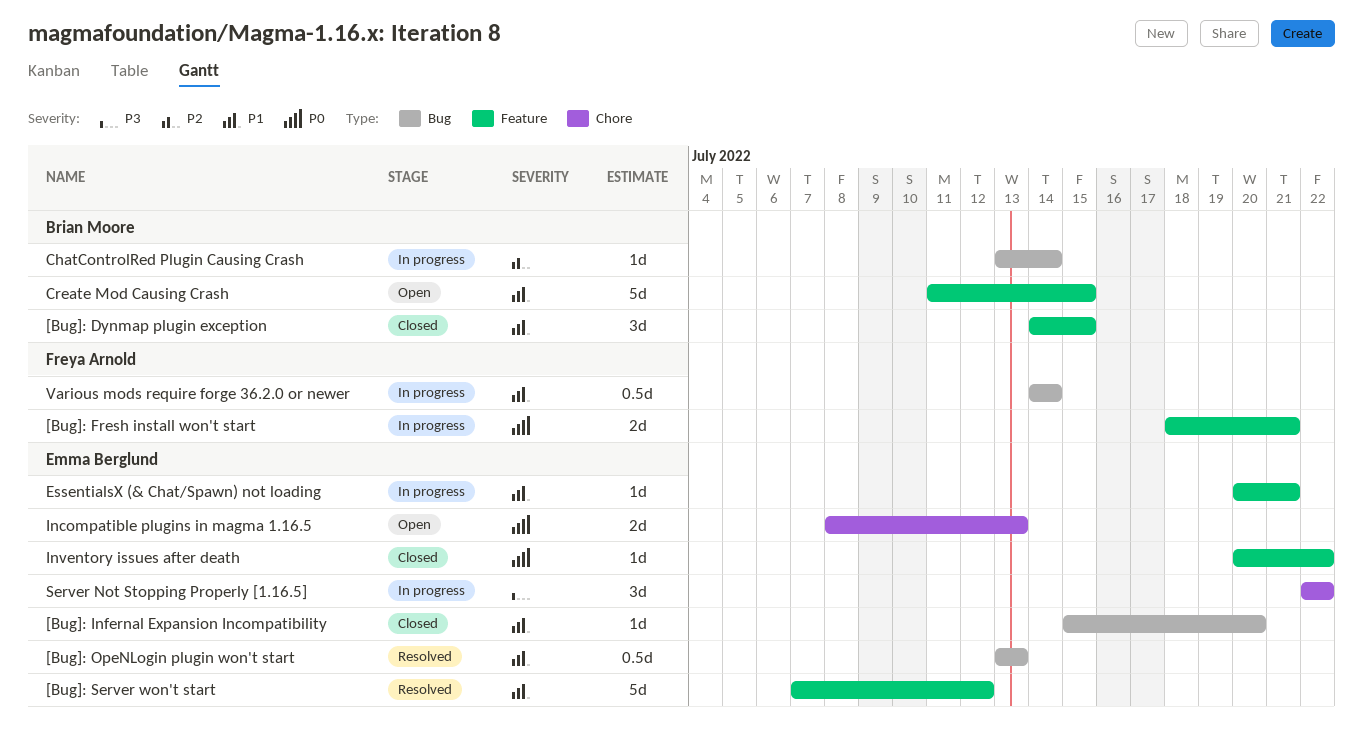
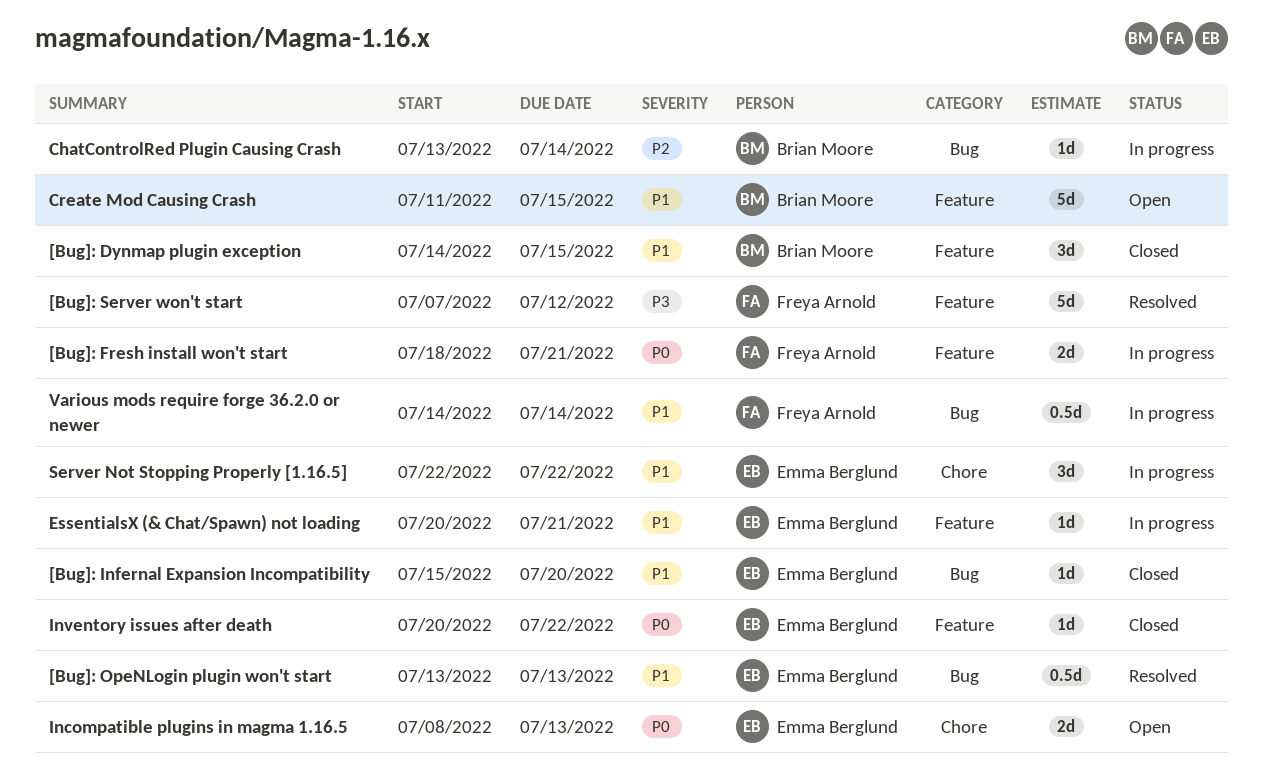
[Bug]: Server won't start, owner: Emma Berglund -> Freya Arnold
[Bug]: Server won't start, priority: P1 -> P3
Server Not Stopping Properly [1.16.5], priority: P3 -> P1

